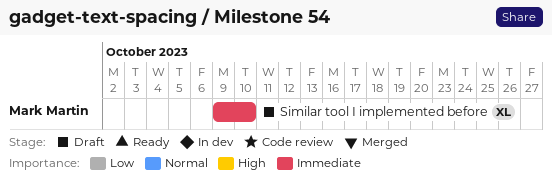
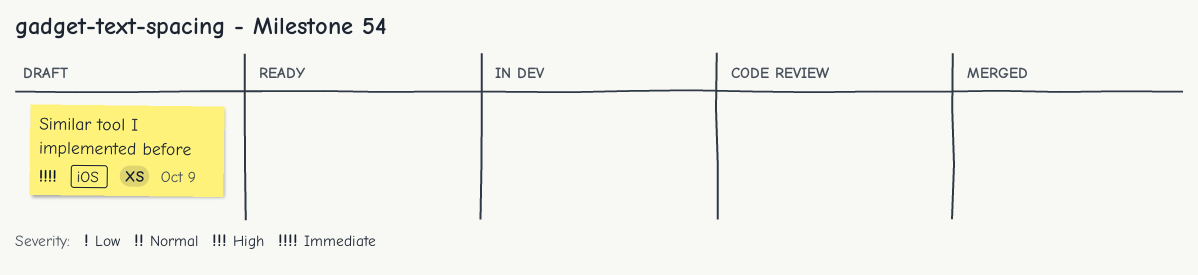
Similar tool I implemented before, estimate: XL -> XS
Similar tool I implemented before, due: Oct 10 -> Oct 9

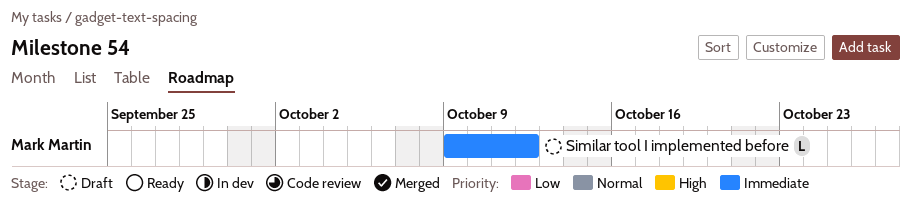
Similar tool I implemented before, estimate: XS -> L
Similar tool I implemented before, due: Oct 9 -> Oct 12

